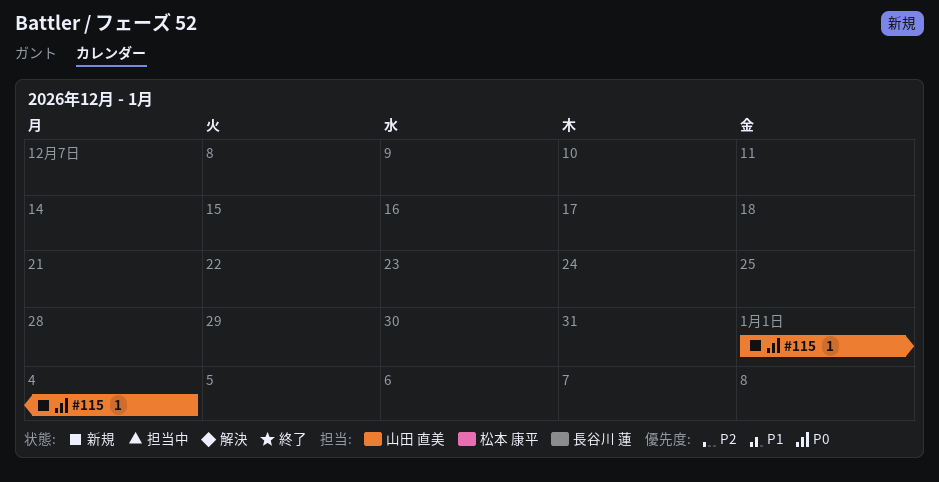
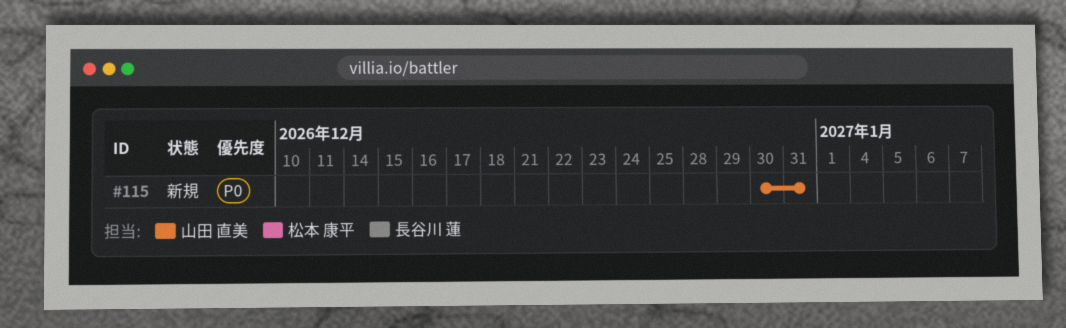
#115, start: Jan 1 -> Dec 30
#115, due: Jan 4 -> Dec 31

